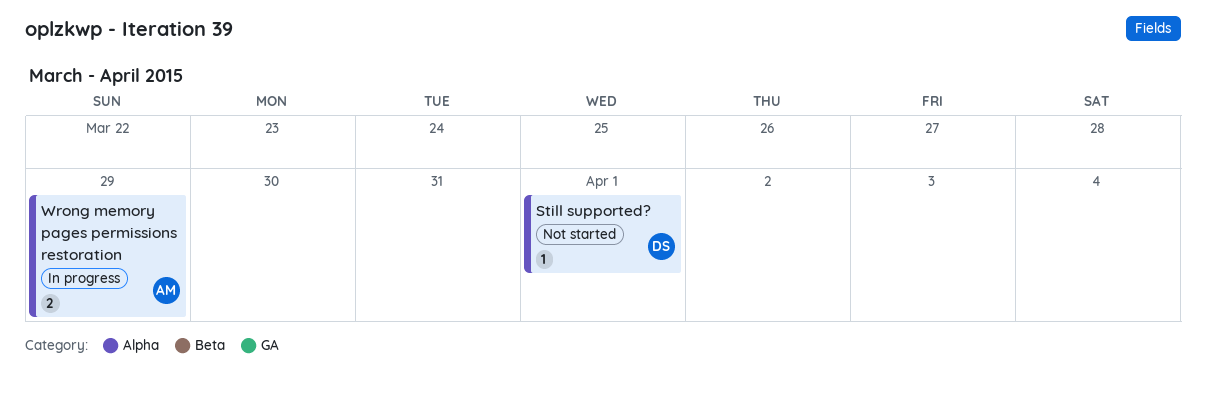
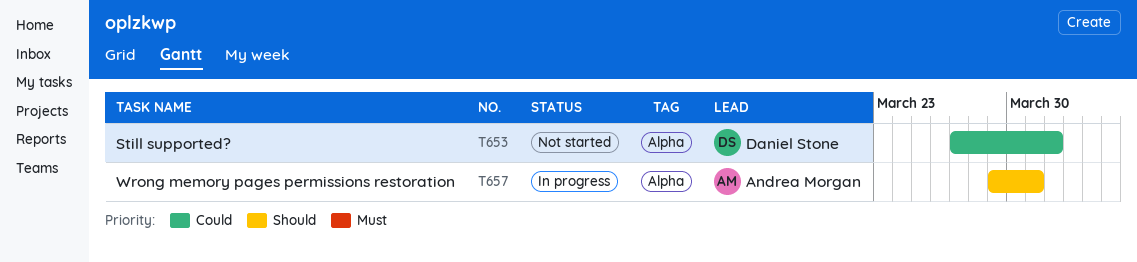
Wrong memory pages permissions restoration, due: Mar 29 -> Mar 31

